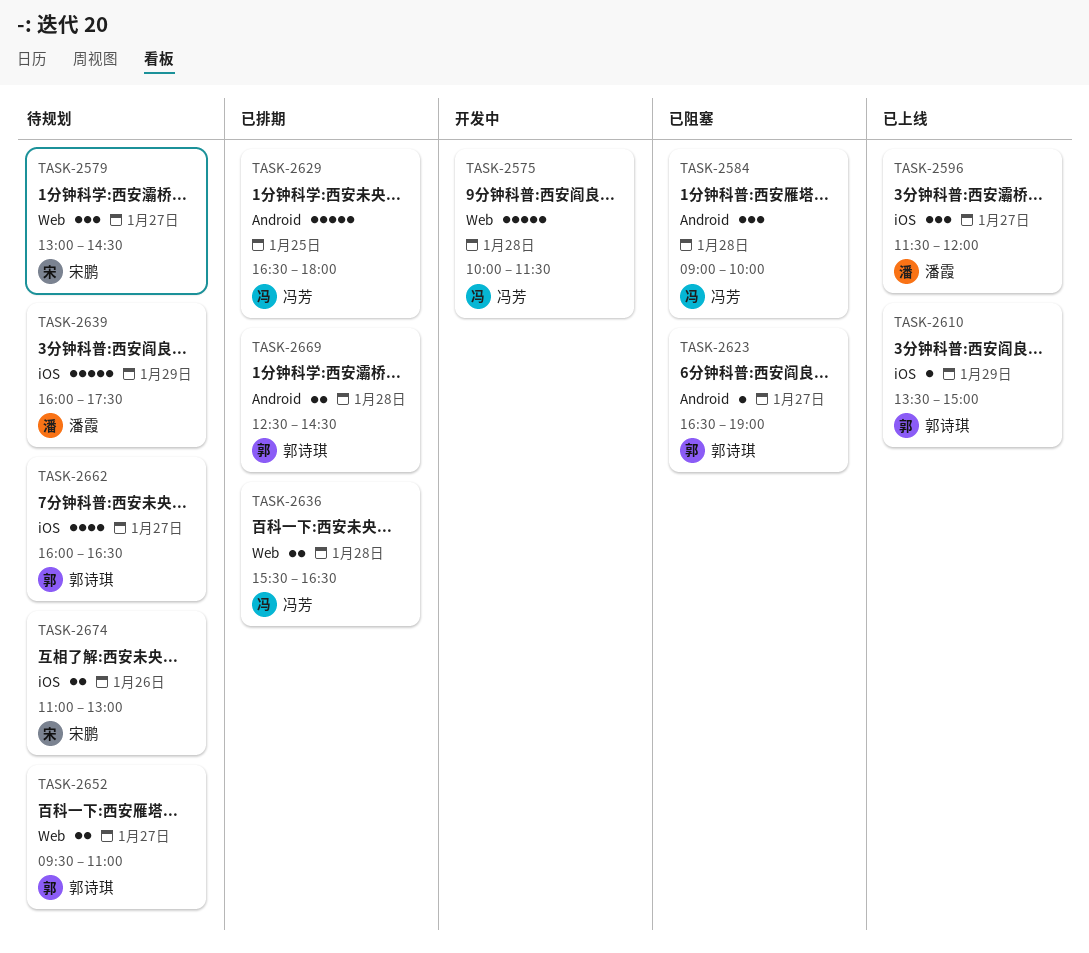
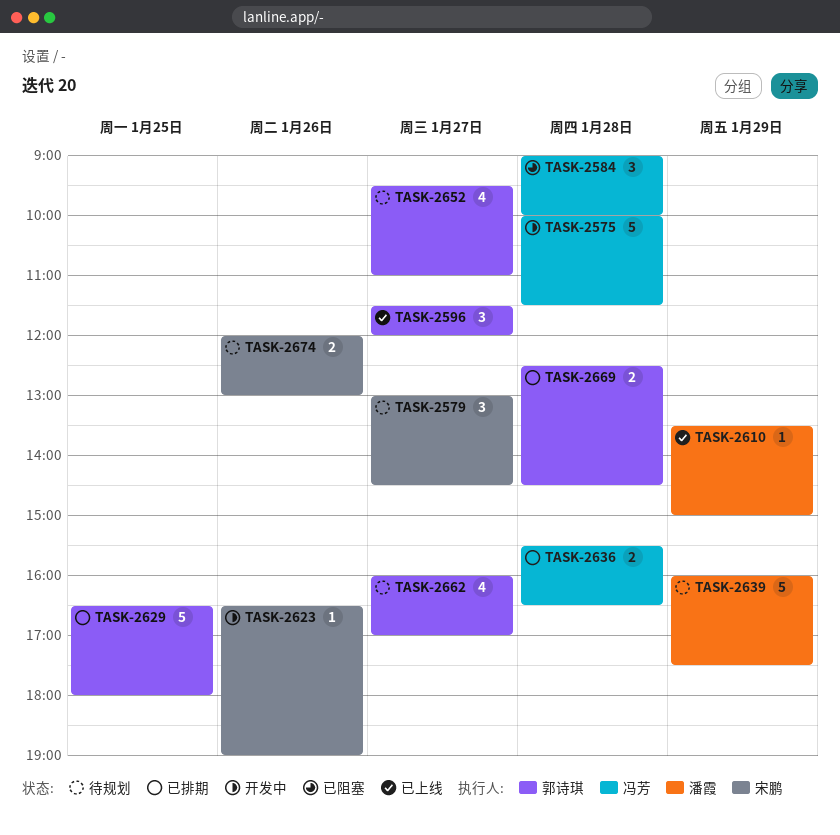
TASK-2596, owner: 潘霞 -> 郭诗琪
TASK-2610, owner: 郭诗琪 -> 潘霞
TASK-2623, status: 已阻塞 -> 开发中
TASK-2623, owner: 郭诗琪 -> 宋鹏
TASK-2623, day: Jan 27 -> Jan 26
TASK-2629, owner: 冯芳 -> 郭诗琪
TASK-2652, estimate: 2 -> 4
TASK-2662, ends: 16:30 -> 17:00
TASK-2674, begins: 11:00 -> 12:00

